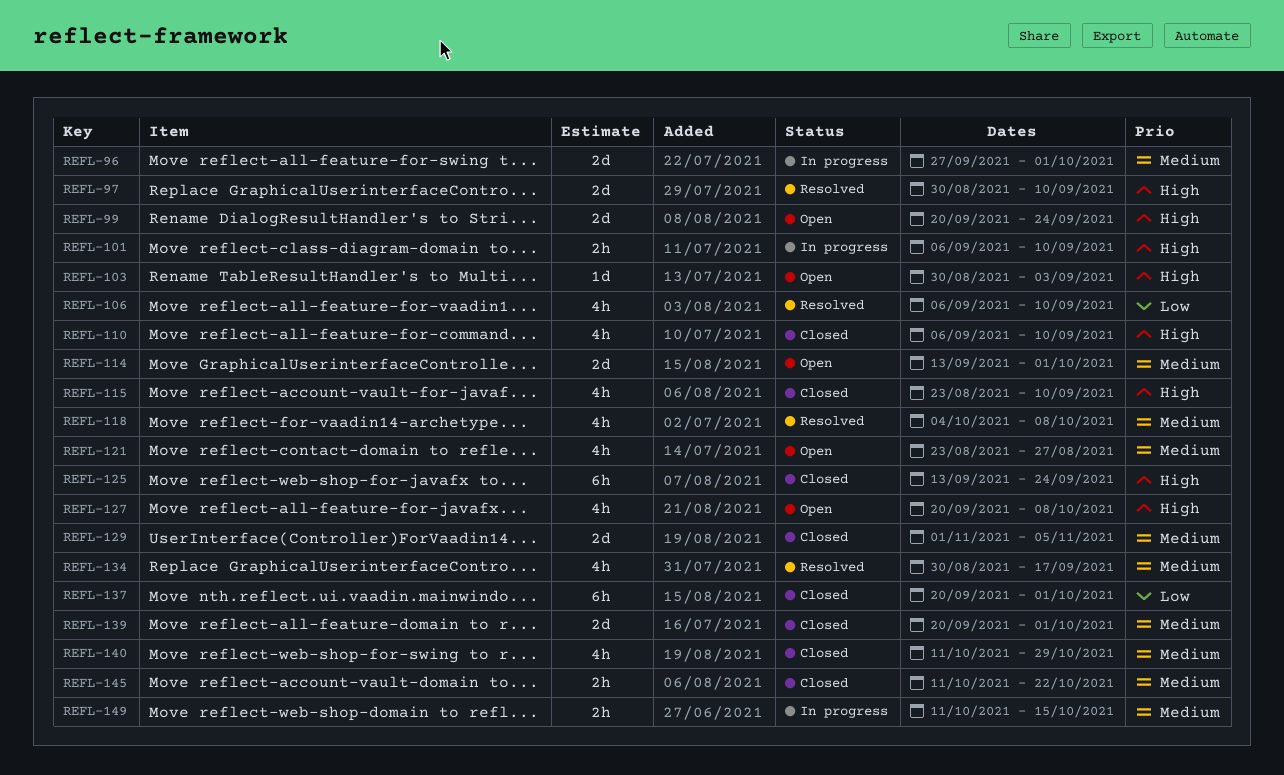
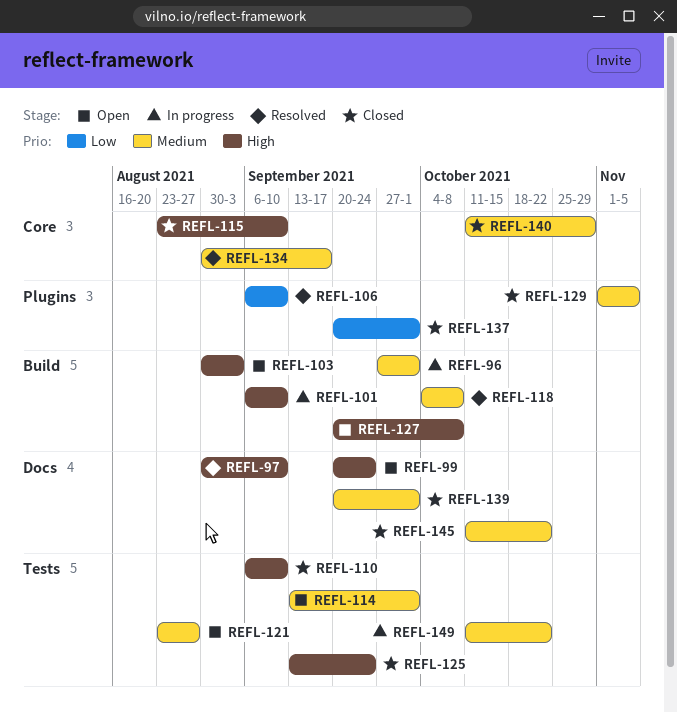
REFL-149, due: Oct 15 -> Oct 22

